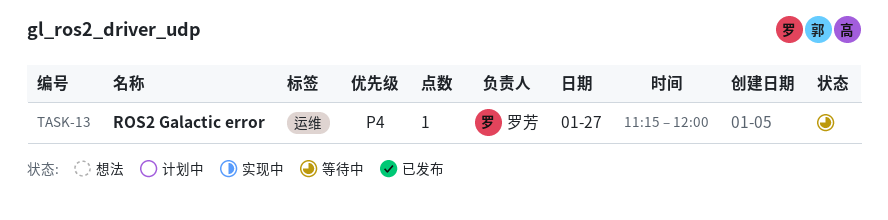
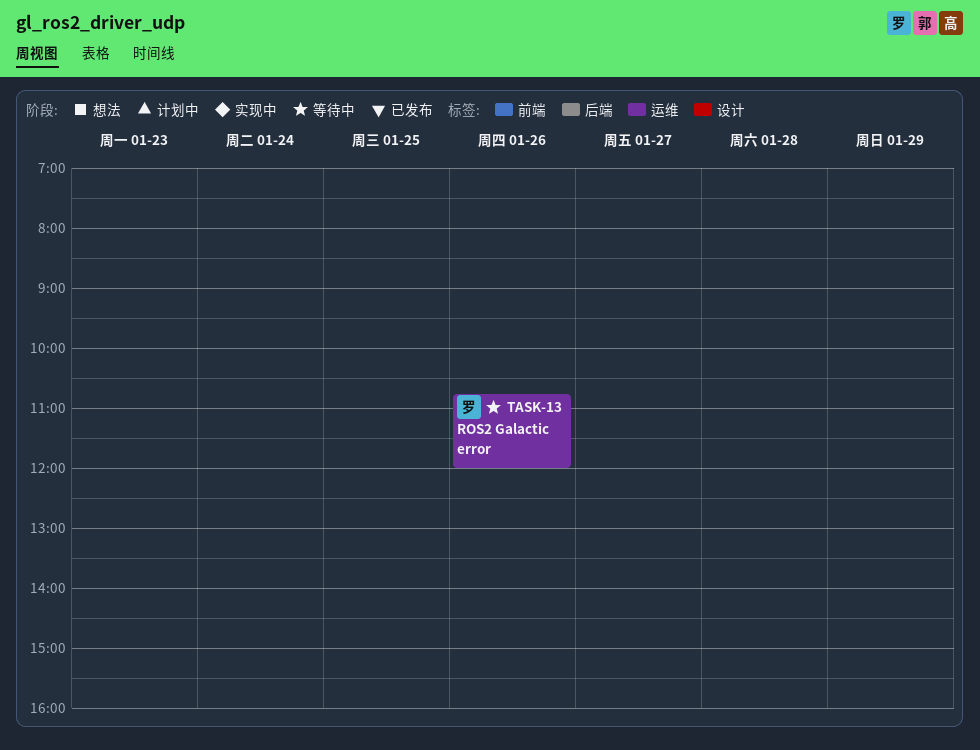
TASK-13, day: Jan 27 -> Jan 26
TASK-13, begins: 11:15 -> 10:45

